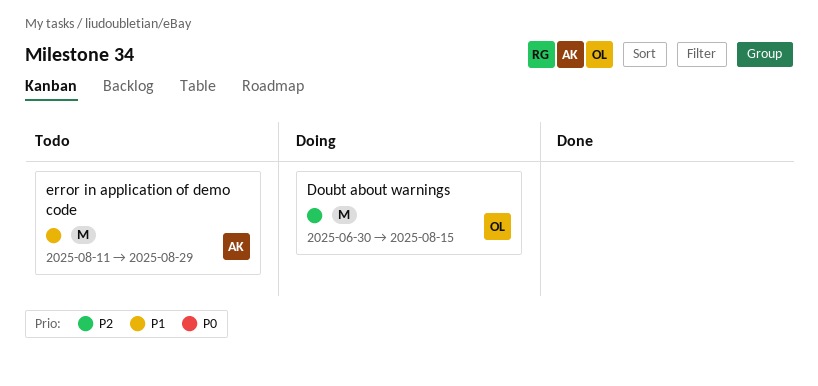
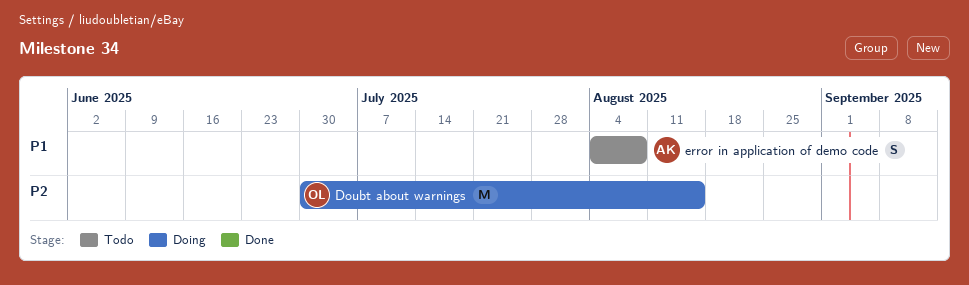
error in application of demo code, estimate: M -> S
error in application of demo code, start: Aug 11 -> Aug 4
error in application of demo code, due: Aug 29 -> Aug 8

